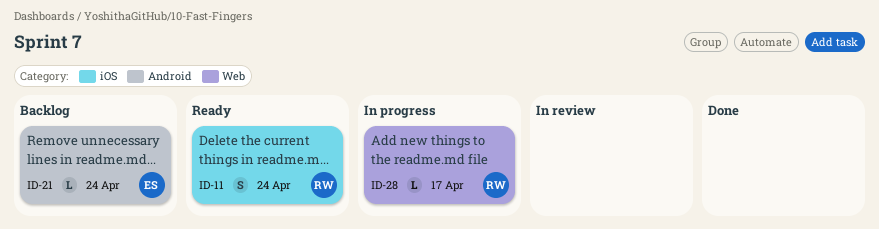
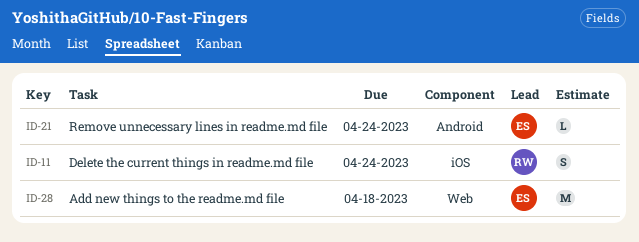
ID-28, owner: RW -> ES
ID-28, estimate: L -> M
ID-28, due: Apr 17 -> Apr 18

